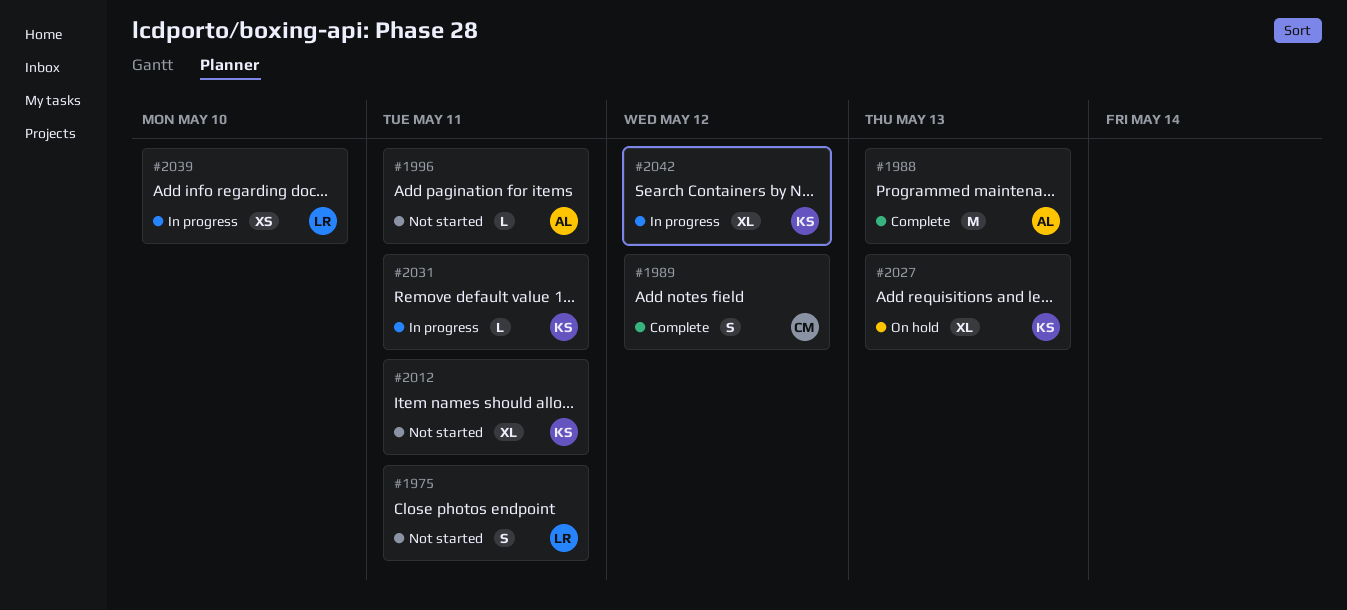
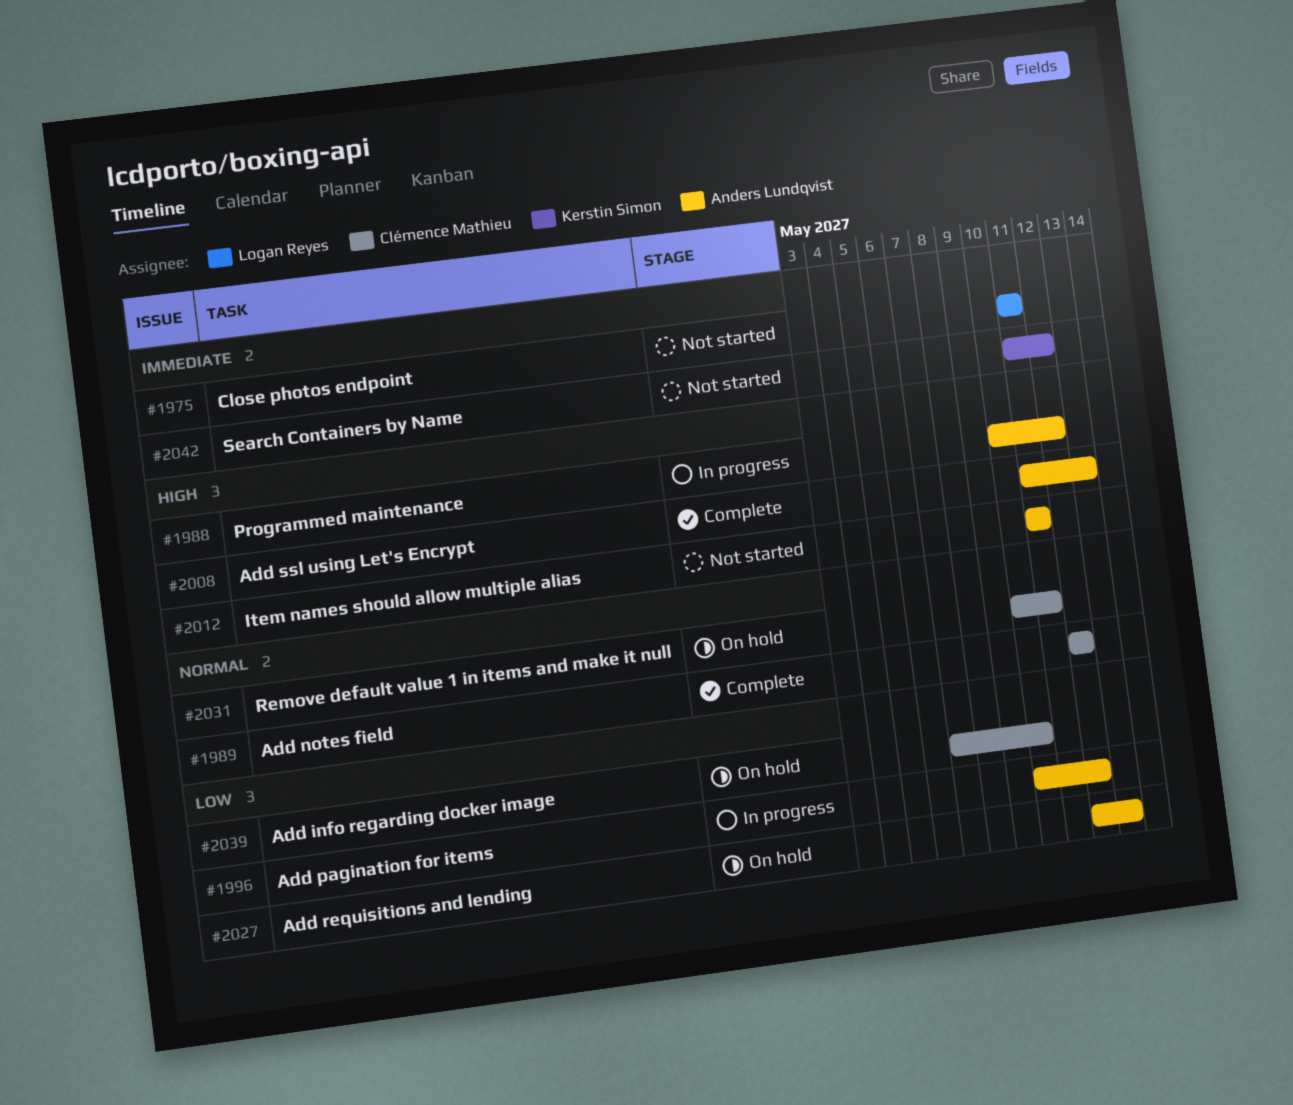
#1988, status: Complete -> In progress
#1988, due: May 13 -> May 12
#1996, status: Not started -> In progress
#1996, due: May 11 -> May 12
#2008: none -> present
#2012, owner: Kerstin Simon -> Anders Lundqvist
#2027, owner: Kerstin Simon -> Anders Lundqvist
#2031, status: In progress -> On hold
#2031, owner: Kerstin Simon -> Clémence Mathieu
#2039, status: In progress -> On hold
#2039, owner: Logan Reyes -> Clémence Mathieu
#2042, status: In progress -> Not started

